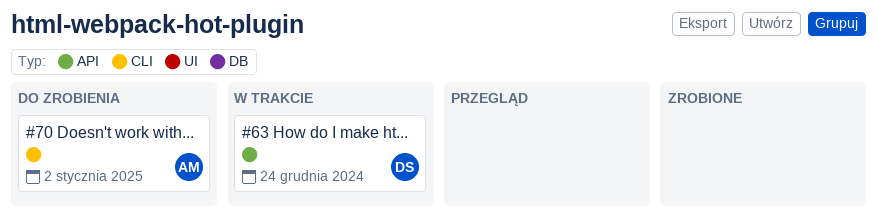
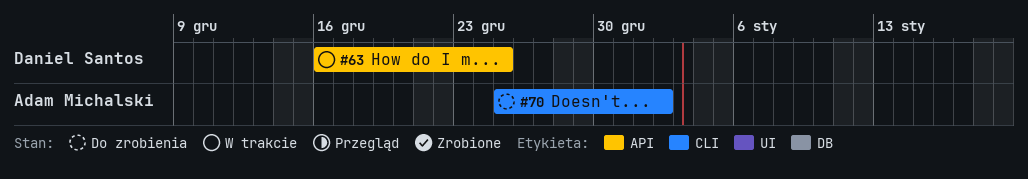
#63, due: Dec 24 -> Dec 25

